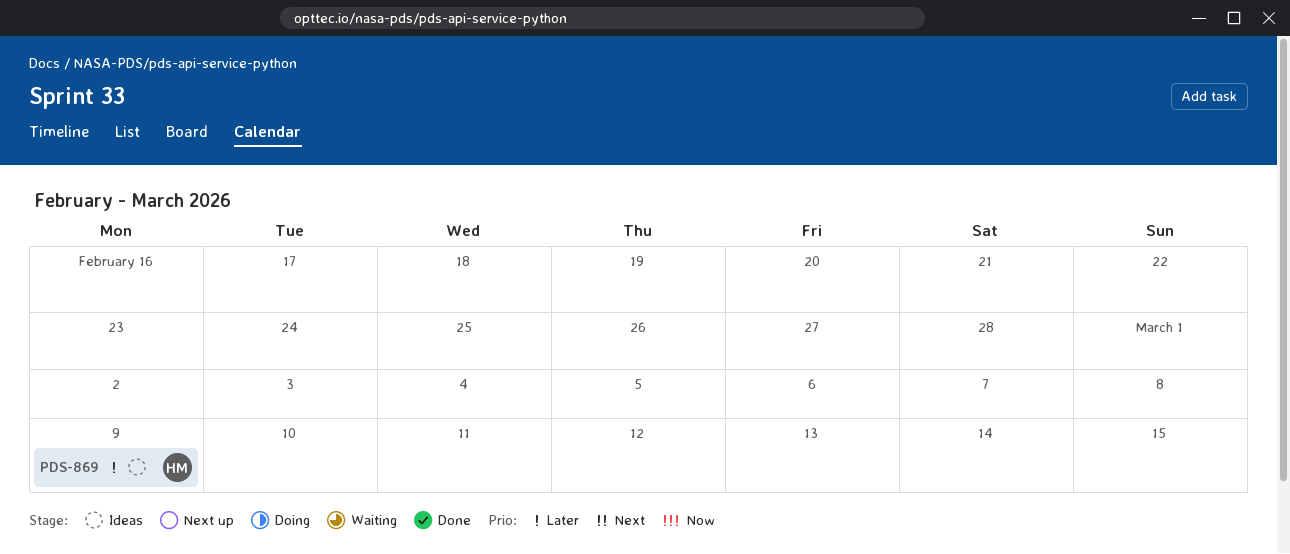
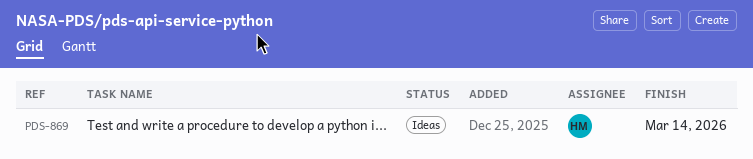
PDS-869, due: Mar 9 -> Mar 14

